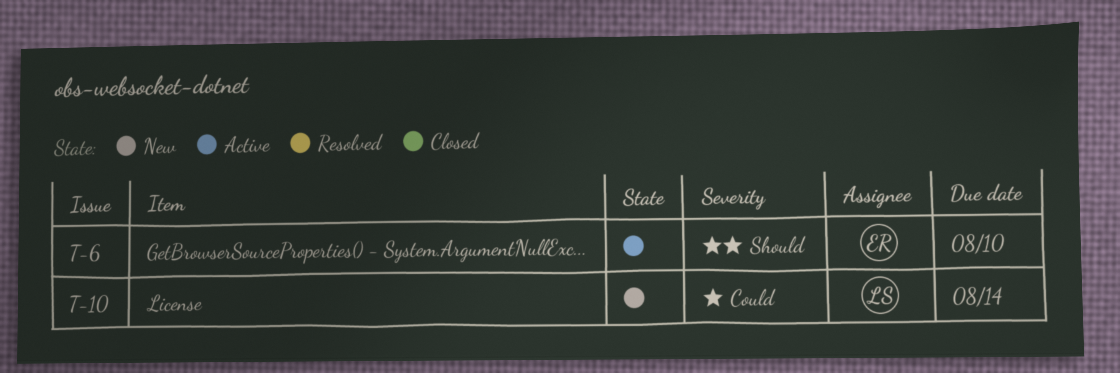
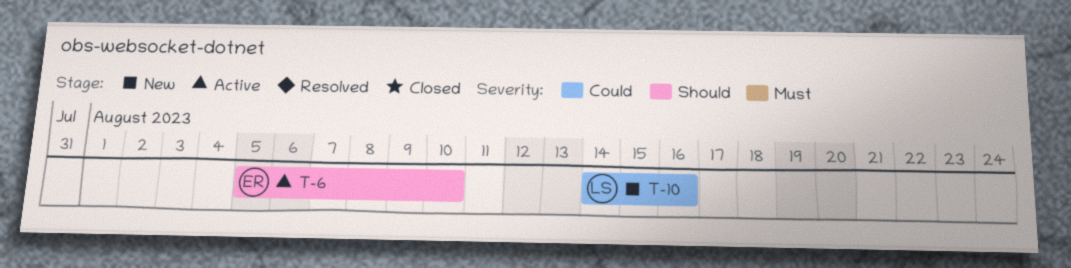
T-10, due: Aug 14 -> Aug 16

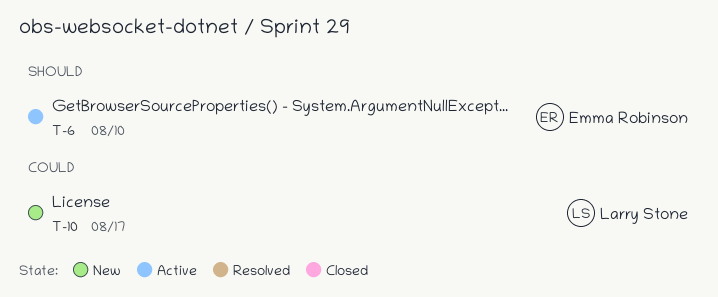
T-10, due: Aug 16 -> Aug 17

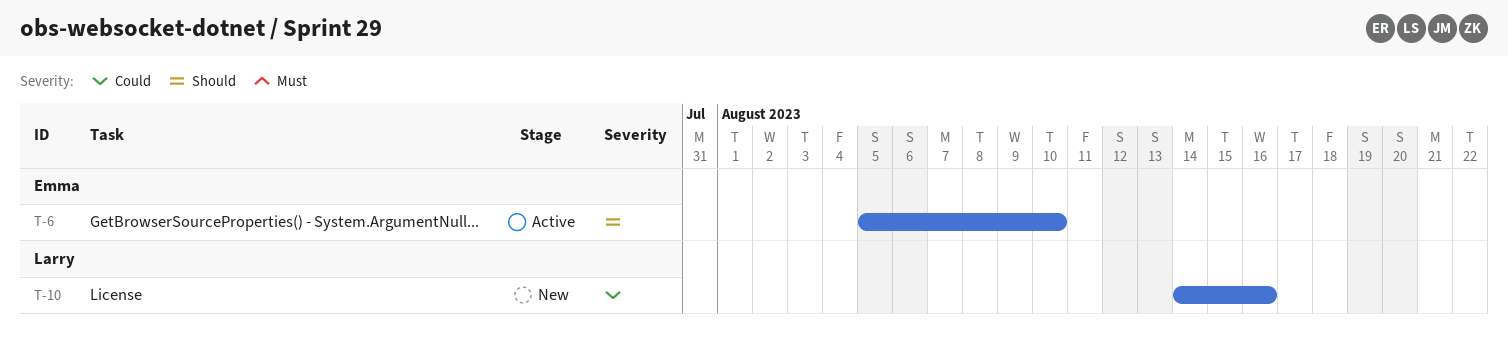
T-10, due: Aug 17 -> Aug 16

